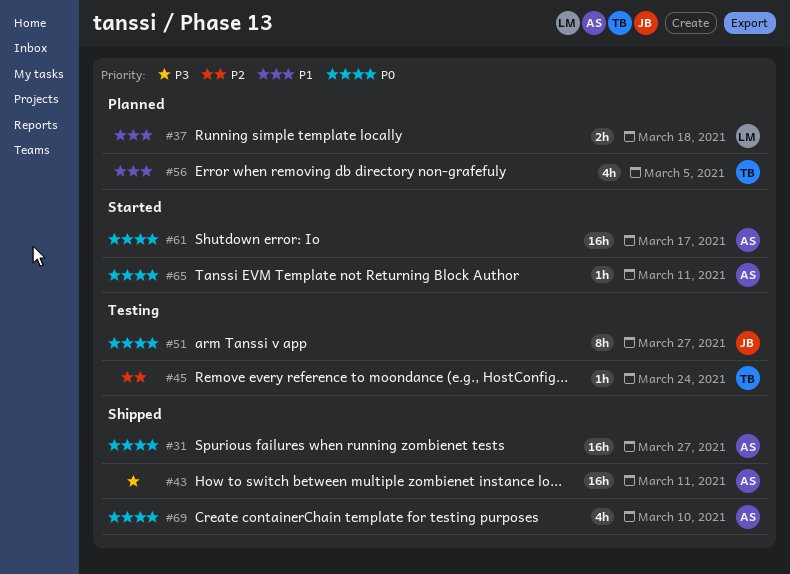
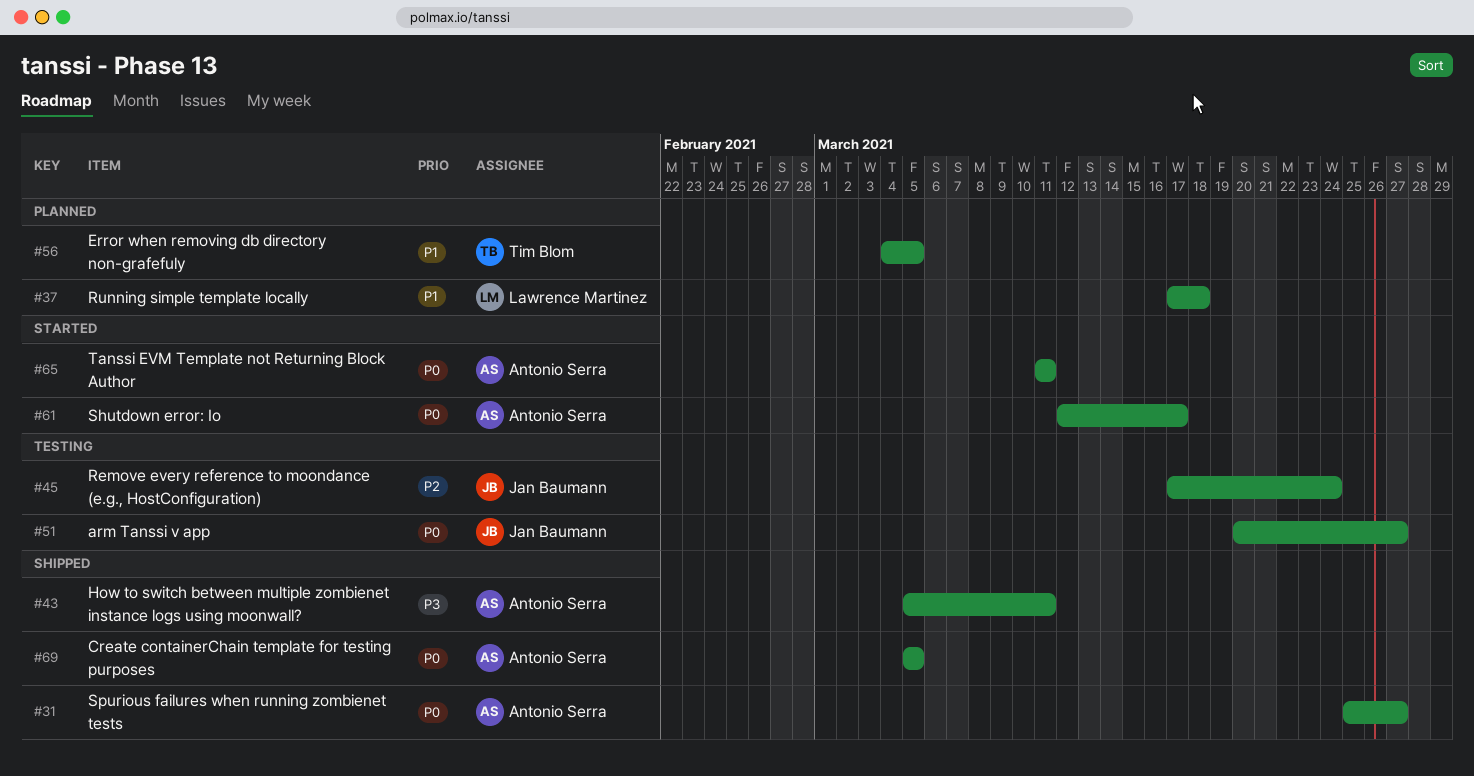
#45, owner: Tim Blom -> Jan Baumann
#69, due: Mar 10 -> Mar 5

